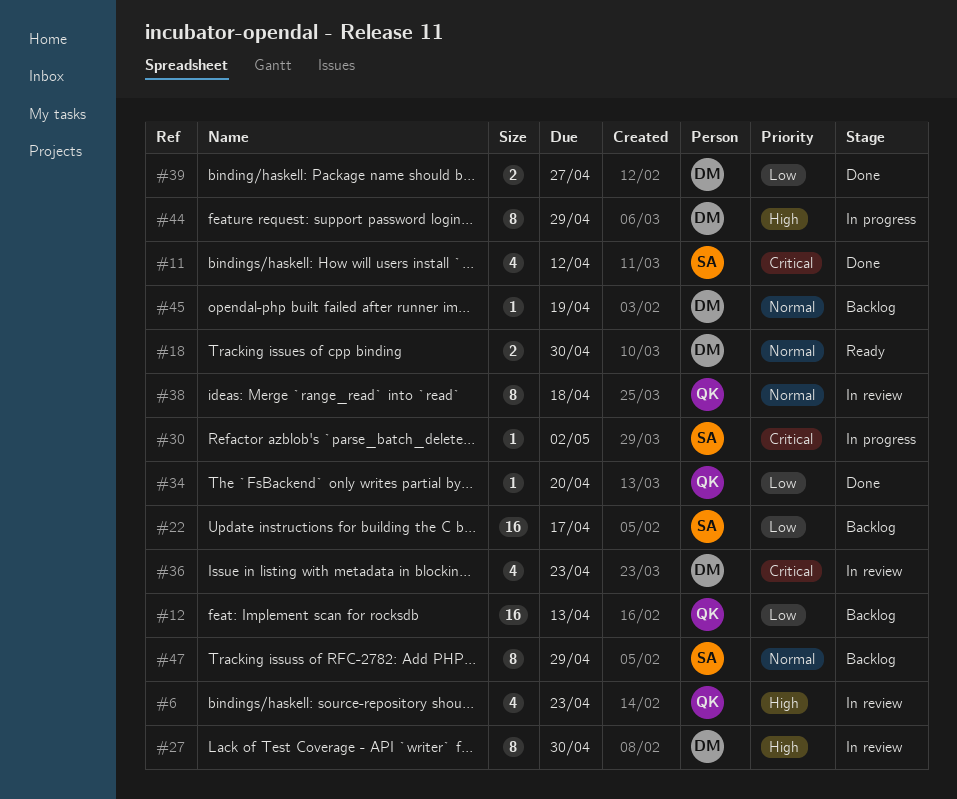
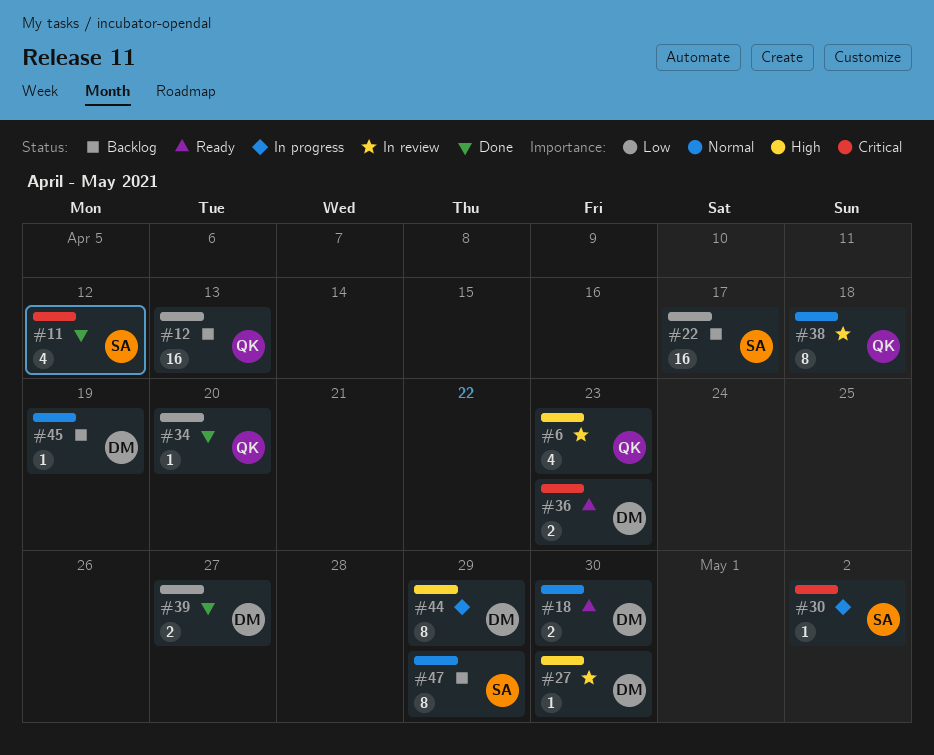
#27, estimate: 8 -> 1
#36, status: In review -> Ready
#36, estimate: 4 -> 2

